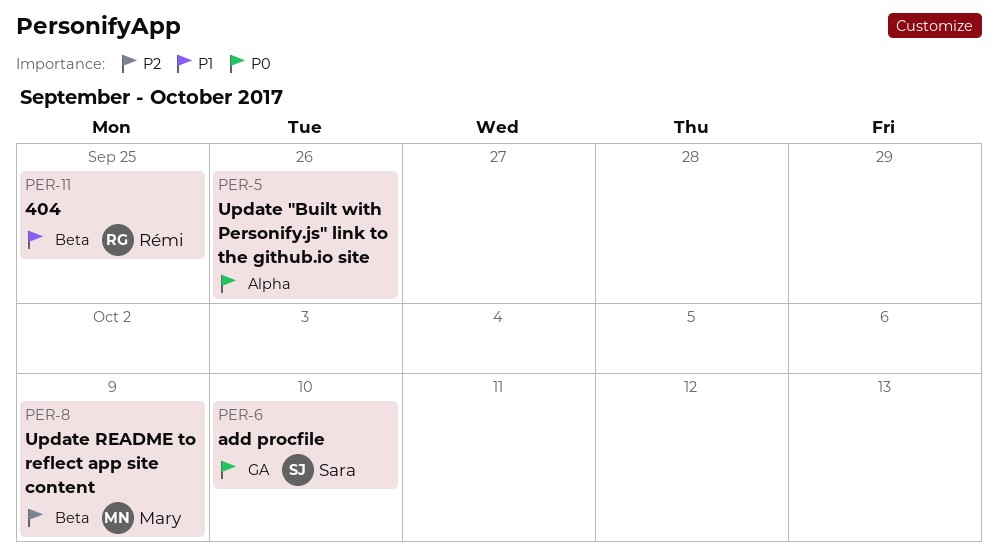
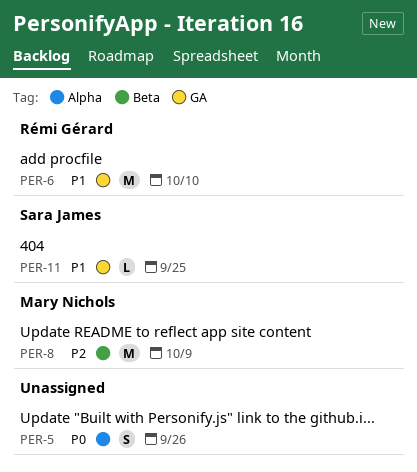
PER-6, owner: Sara James -> Rémi Gérard
PER-6, priority: P0 -> P1
PER-11, owner: Rémi Gérard -> Sara James
PER-11, label: Beta -> GA

